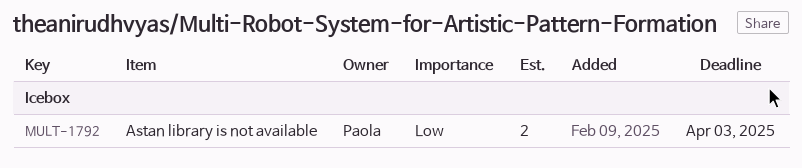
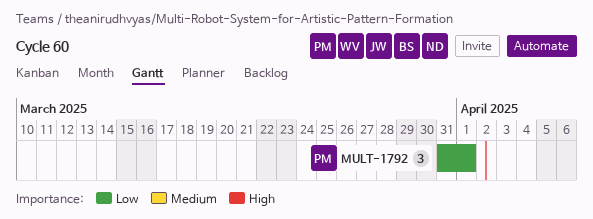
MULT-1792, estimate: 2 -> 3
MULT-1792, due: Apr 3 -> Apr 1

